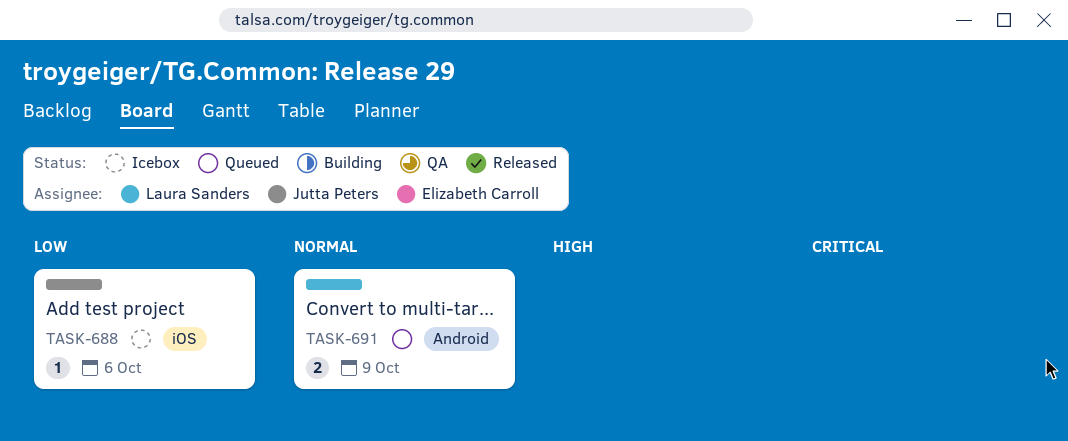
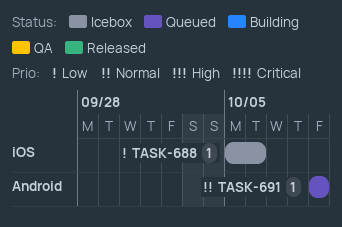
TASK-691, estimate: 2 -> 1

